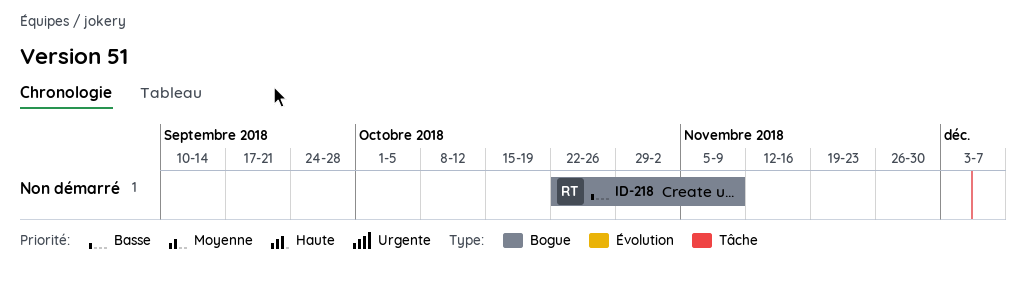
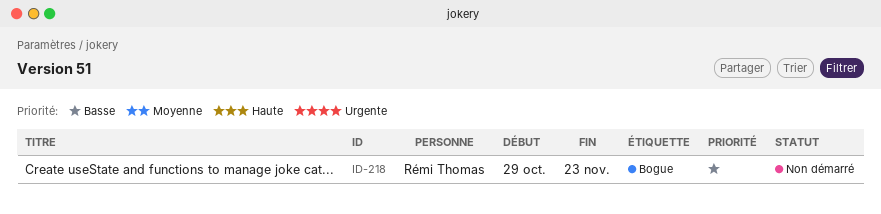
ID-218, start: Oct 22 -> Oct 29
ID-218, due: Nov 9 -> Nov 23

